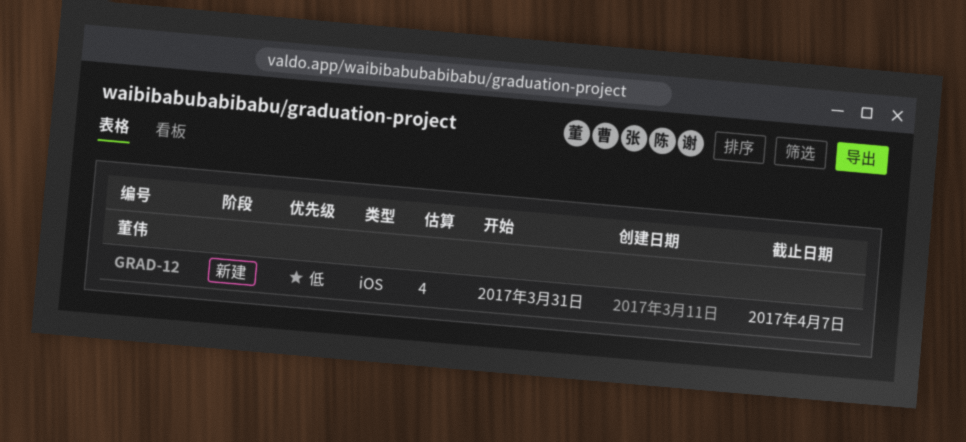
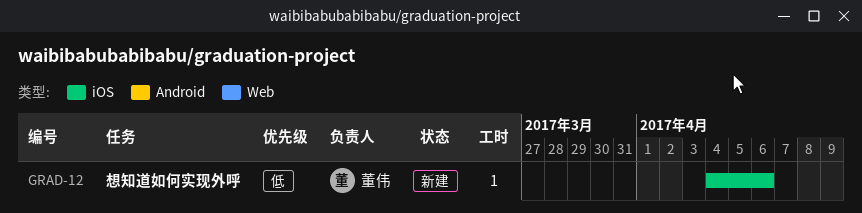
GRAD-12, estimate: 4 -> 1
GRAD-12, start: Mar 31 -> Apr 4
GRAD-12, due: Apr 7 -> Apr 6

